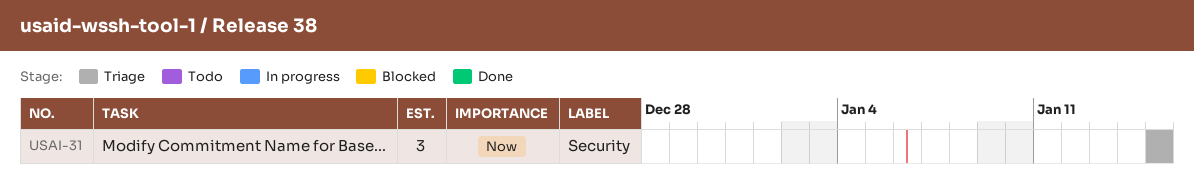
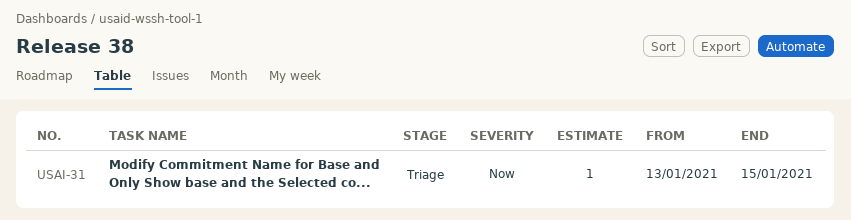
USAI-31, estimate: 3 -> 1
USAI-31, start: Jan 15 -> Jan 13

